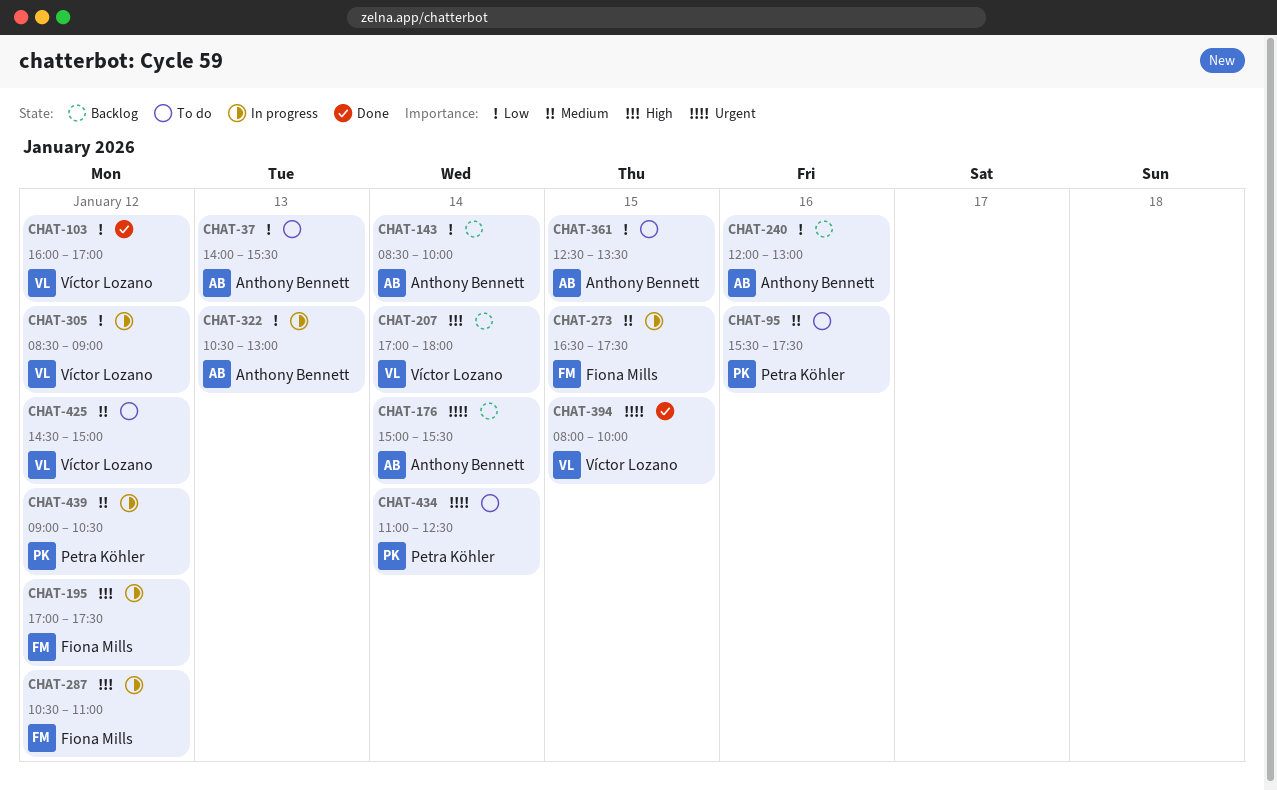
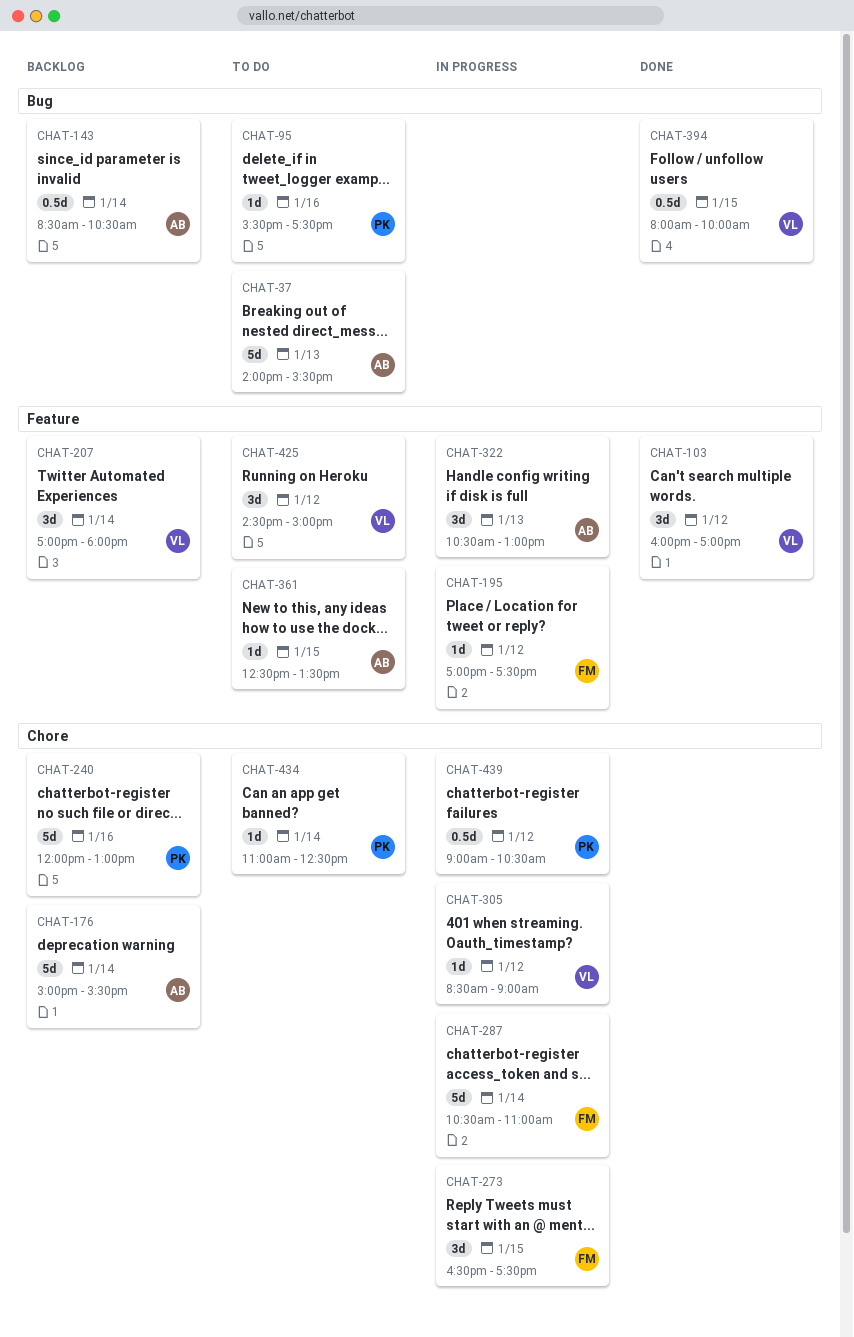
CHAT-143, ends: 10:00 -> 10:30
CHAT-240, owner: Anthony Bennett -> Petra Köhler
CHAT-287, day: Jan 12 -> Jan 14

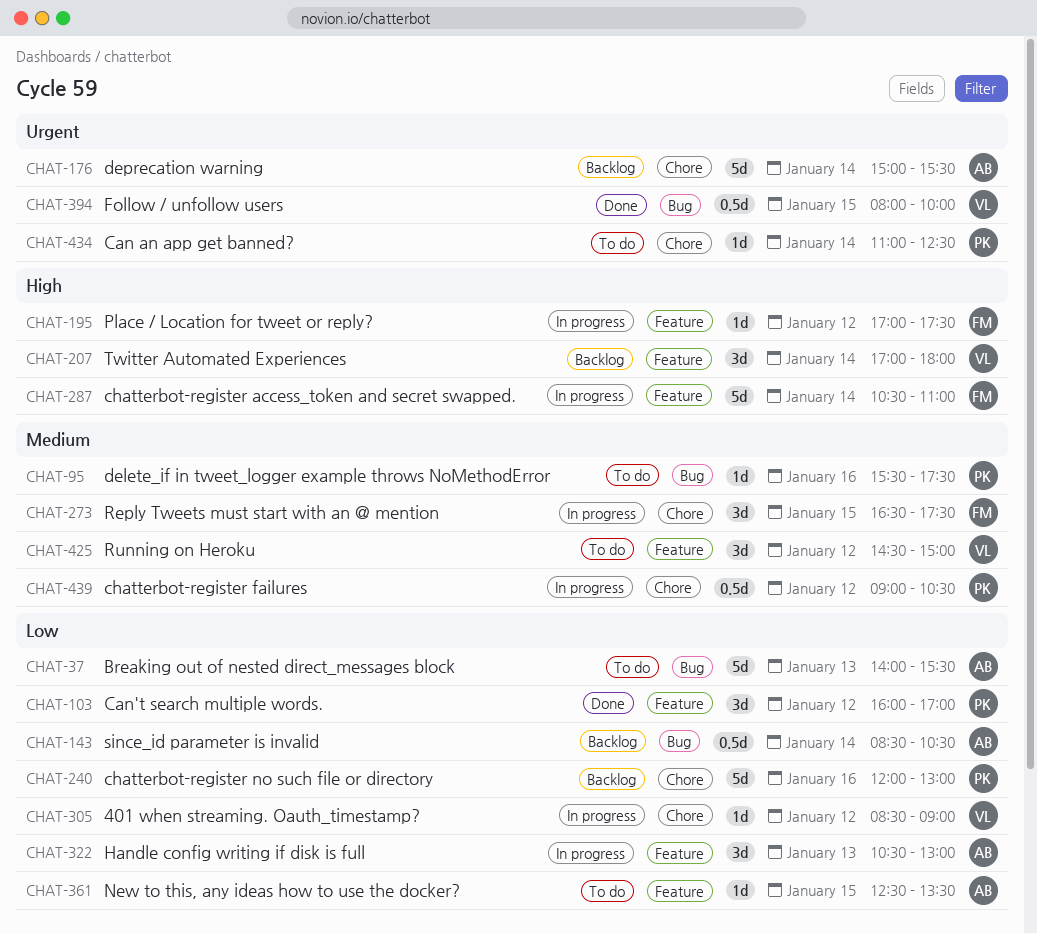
CHAT-103, owner: VL -> PK
CHAT-287, label: Chore -> Feature

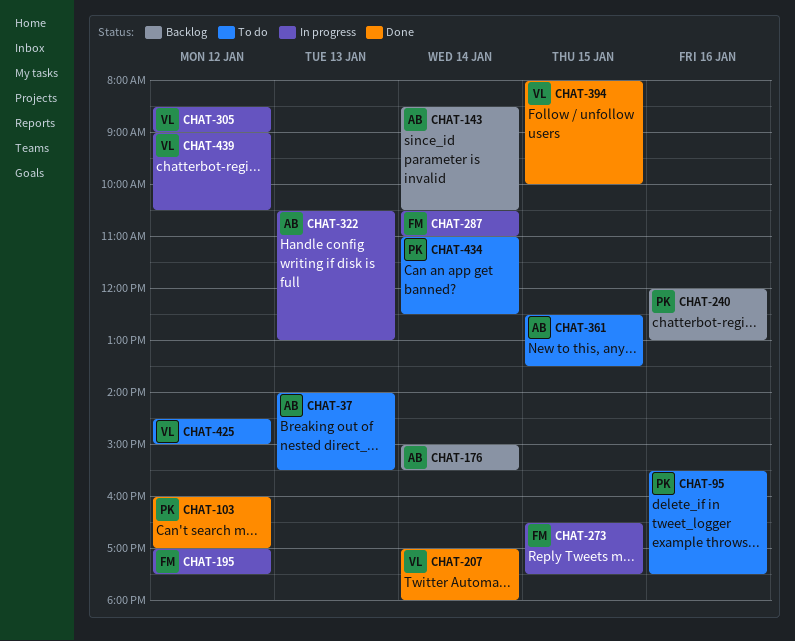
CHAT-207, status: Backlog -> Done
CHAT-439, owner: PK -> VL

